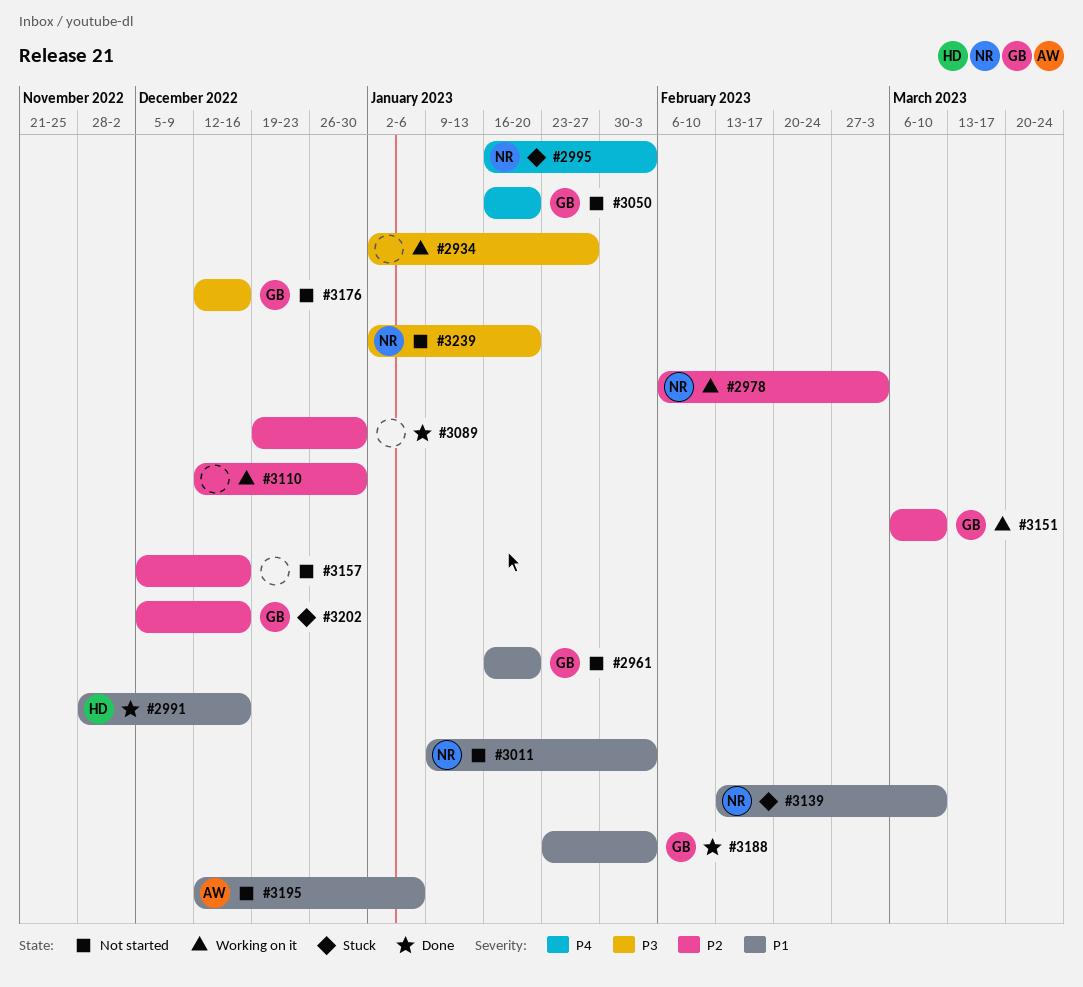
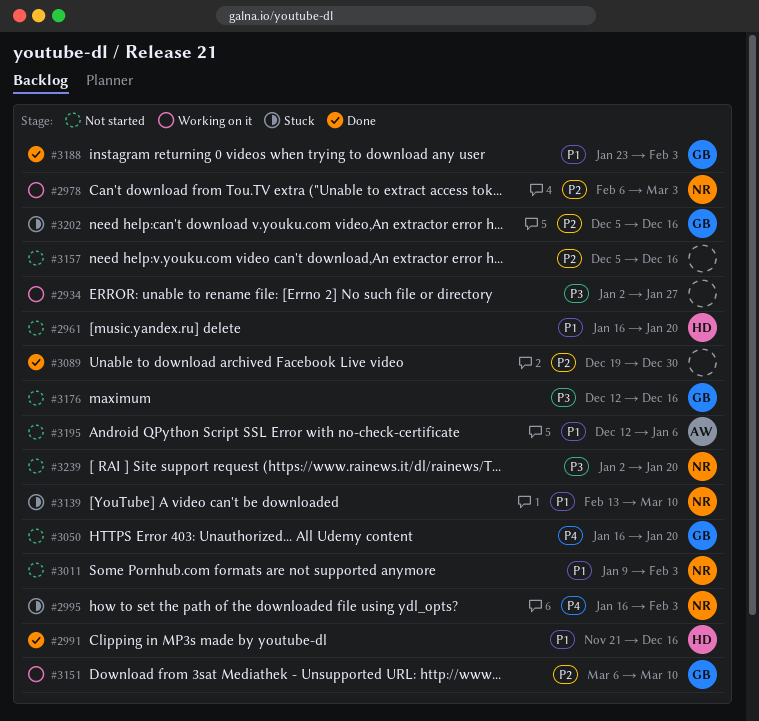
#2961, owner: GB -> HD
#2991, start: Nov 28 -> Nov 21
#3110: present -> none

